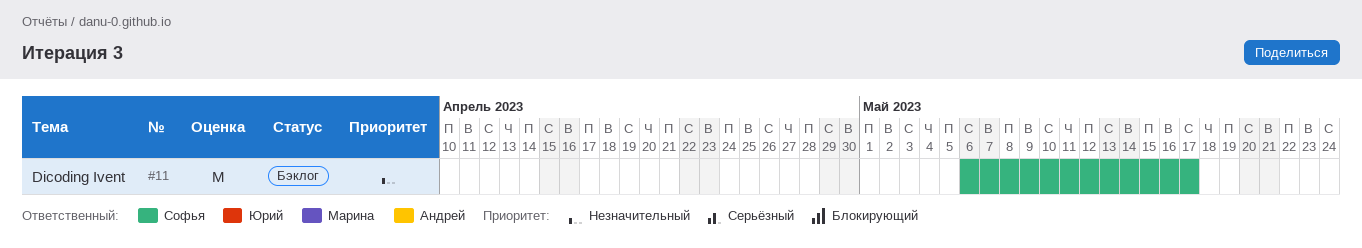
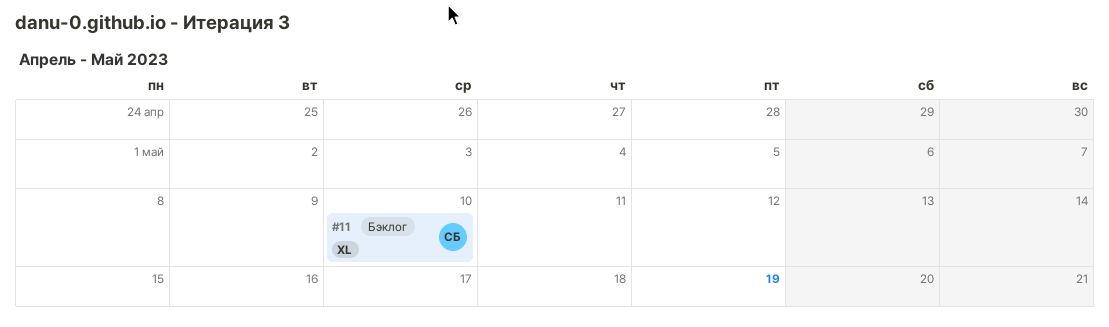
#11, estimate: M -> XL
#11, due: May 17 -> May 10

